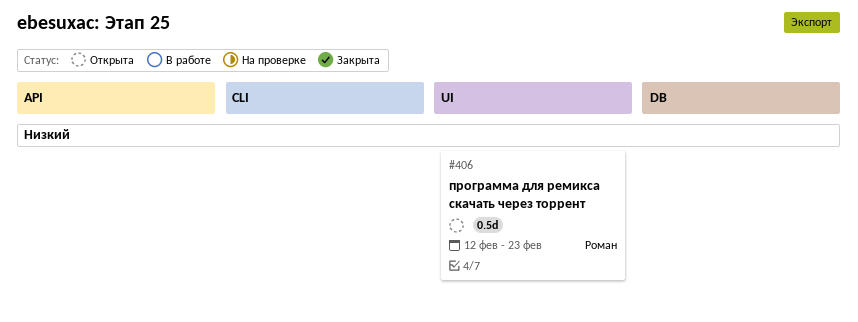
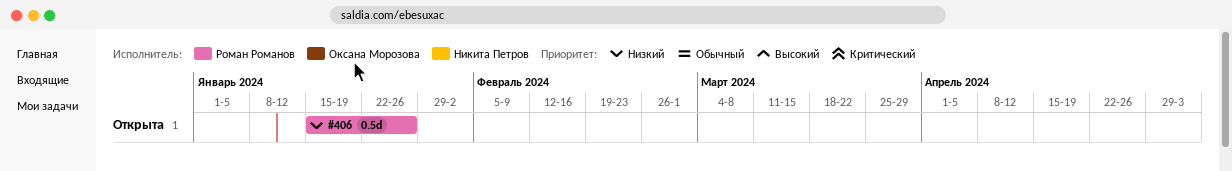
#406, start: Feb 12 -> Jan 15
#406, due: Feb 23 -> Jan 26

